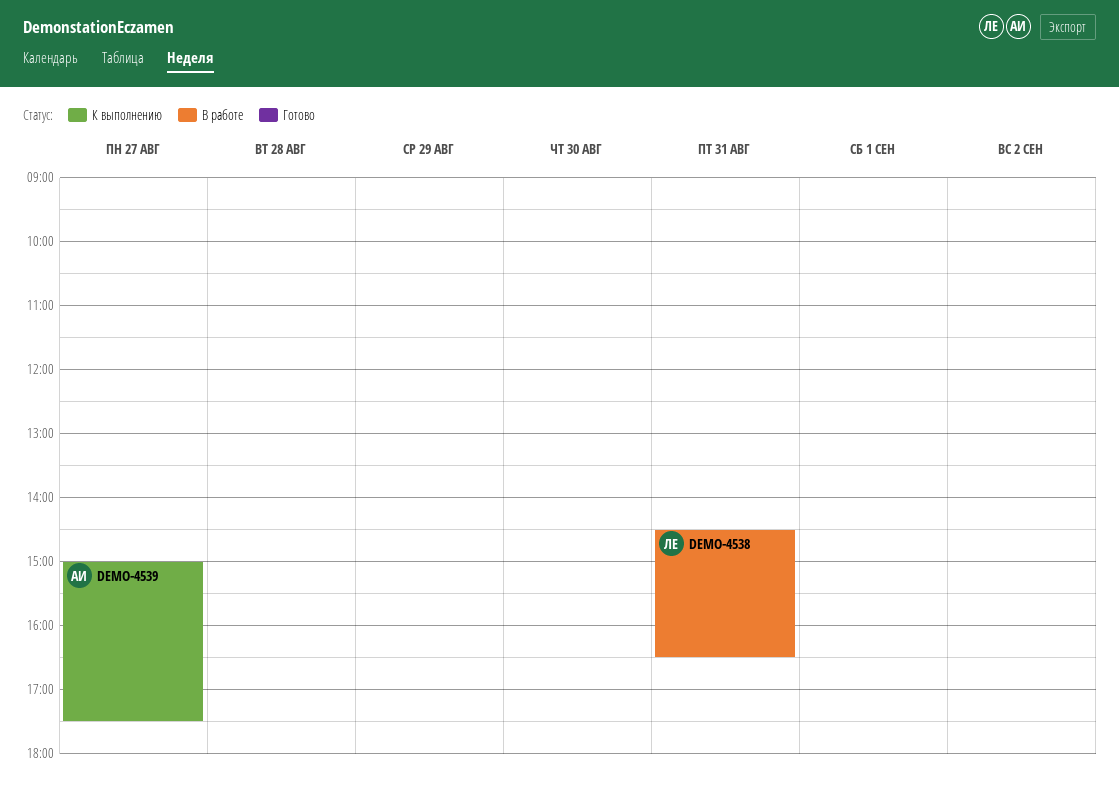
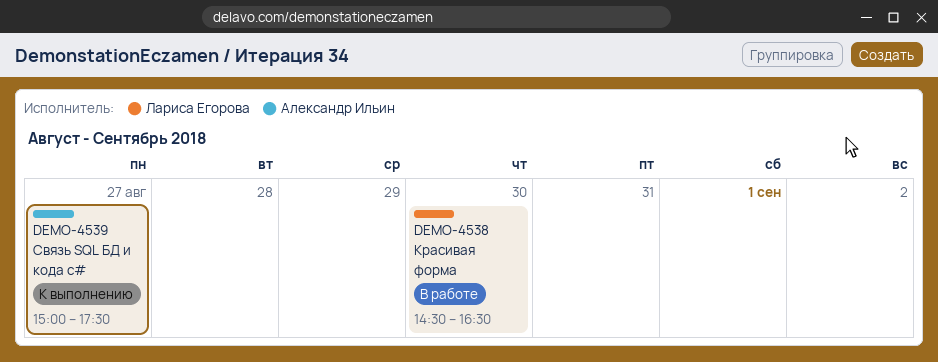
DEMO-4538, day: Aug 31 -> Aug 30

